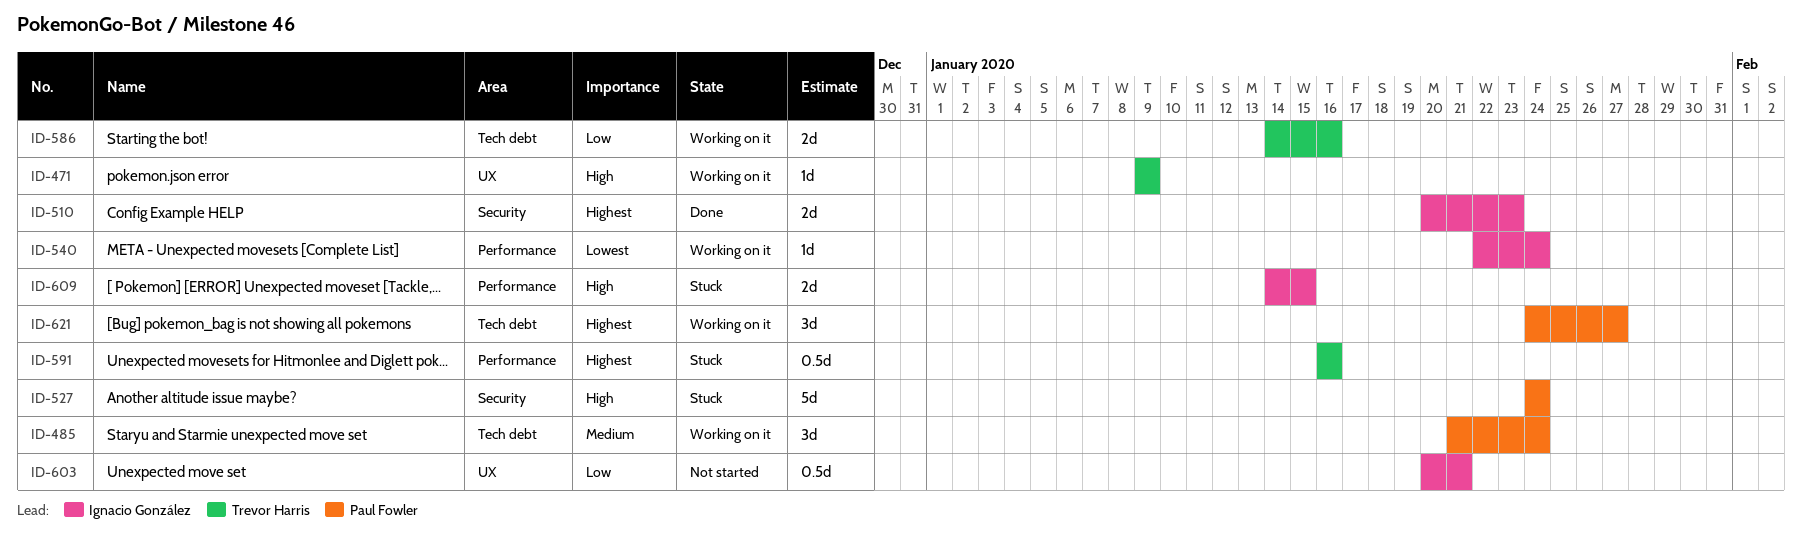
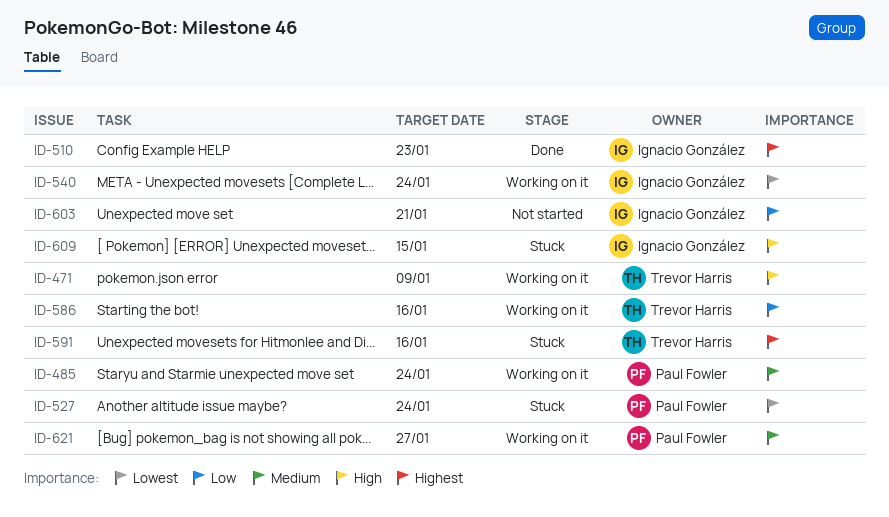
ID-527, priority: High -> Lowest
ID-621, priority: Highest -> Medium

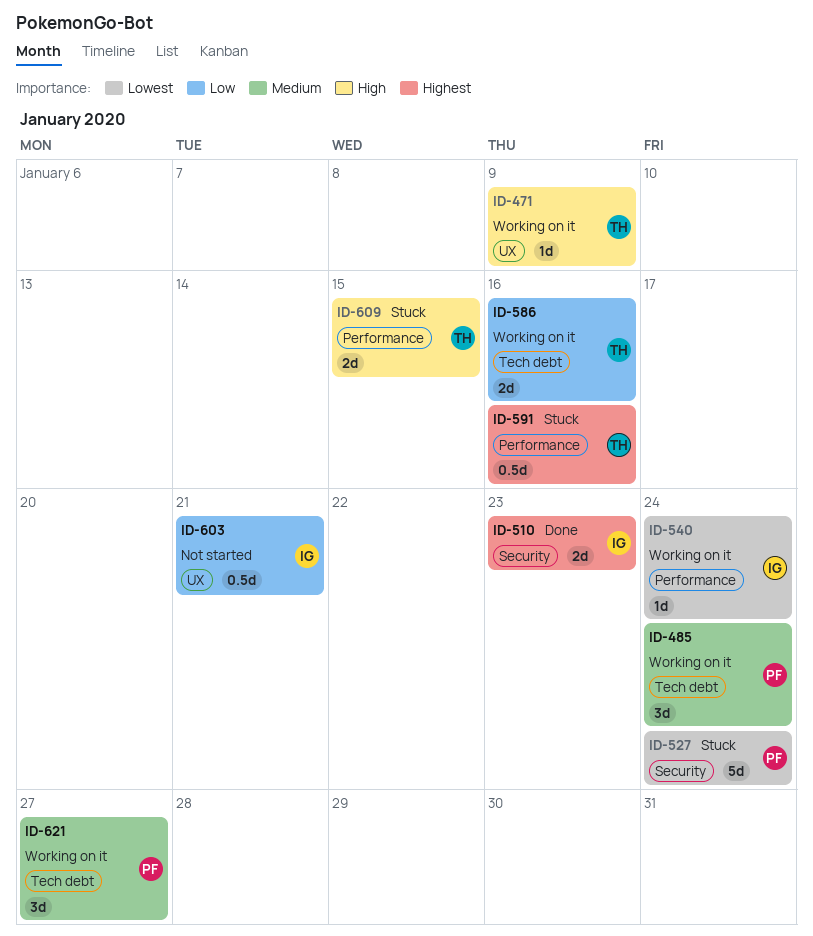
ID-609, owner: Ignacio González -> Trevor Harris

